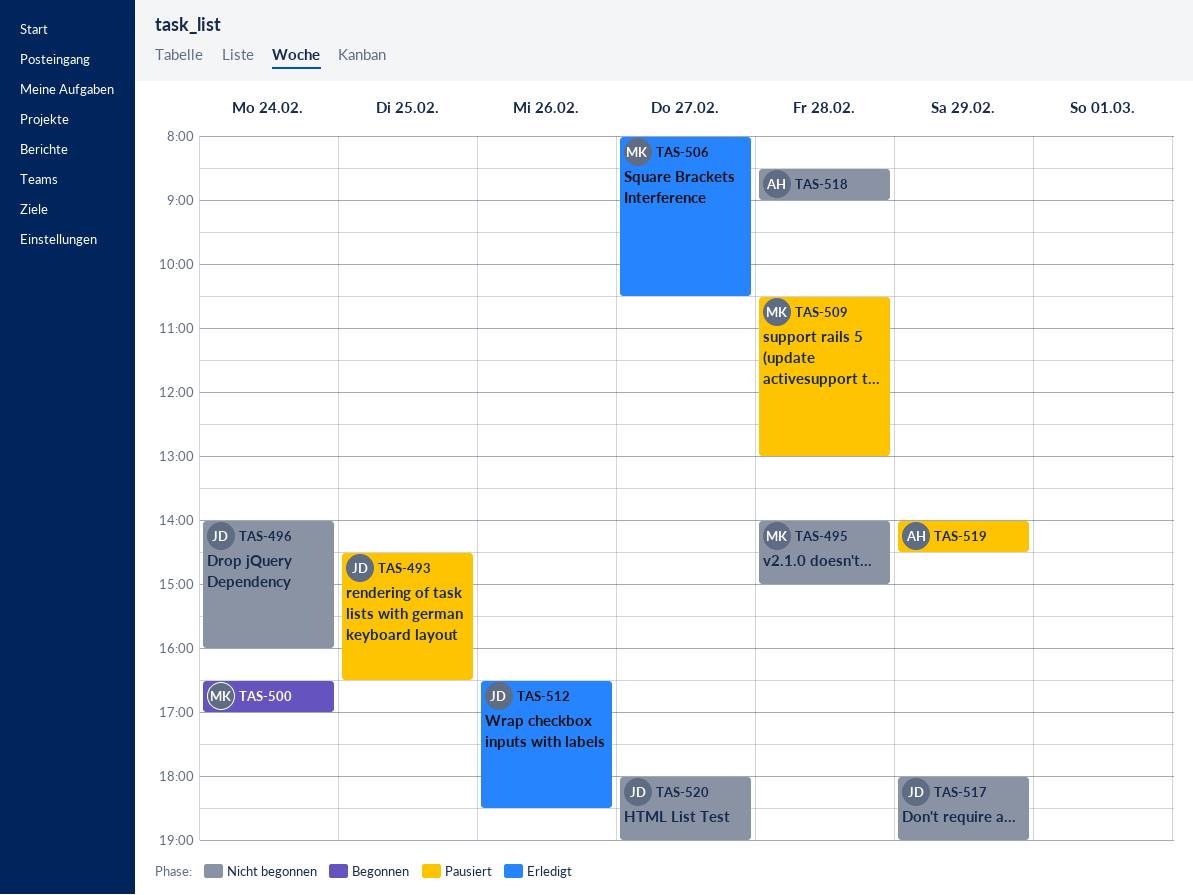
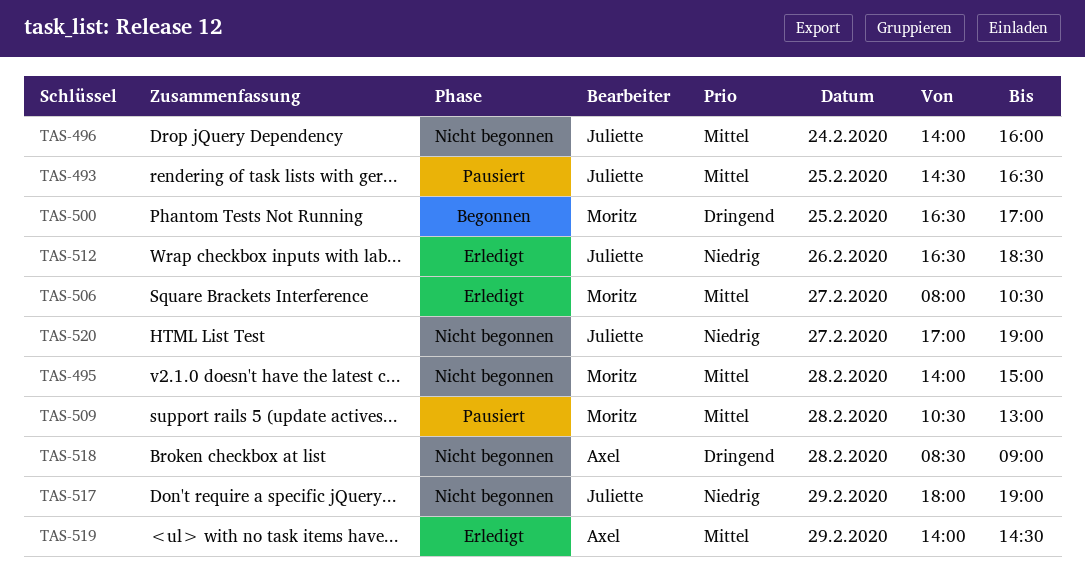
TAS-500, day: Feb 24 -> Feb 25
TAS-519, status: Pausiert -> Erledigt
TAS-520, begins: 18:00 -> 17:00

